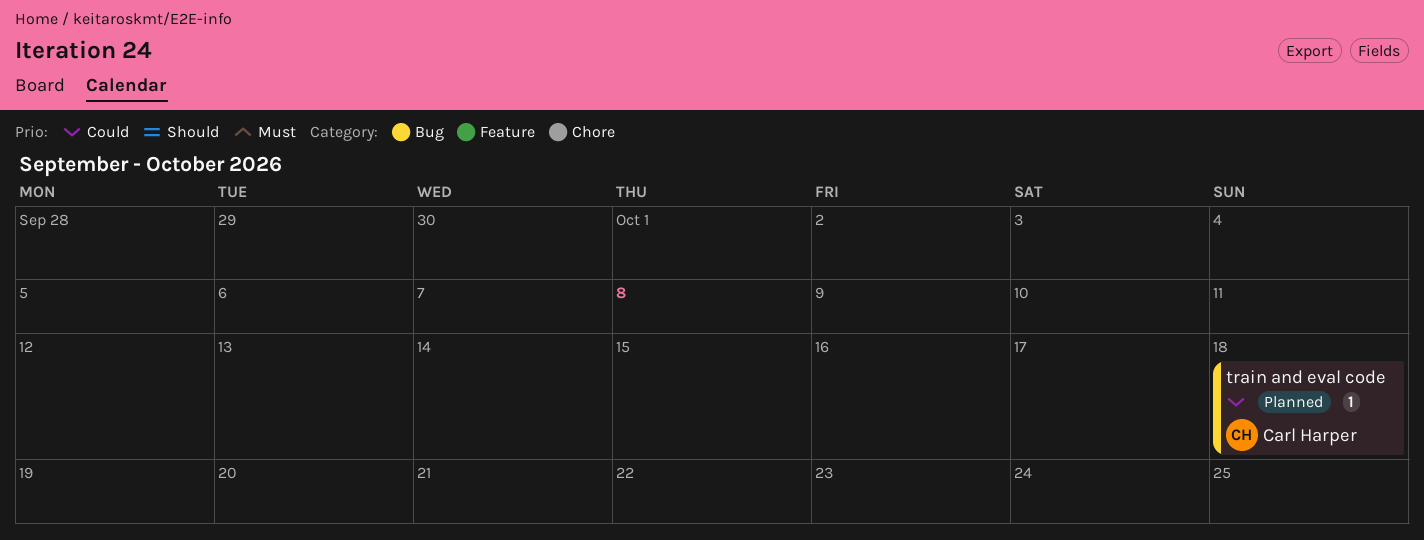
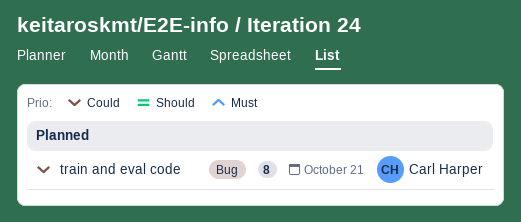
train and eval code, estimate: 1 -> 8
train and eval code, due: Oct 18 -> Oct 21

